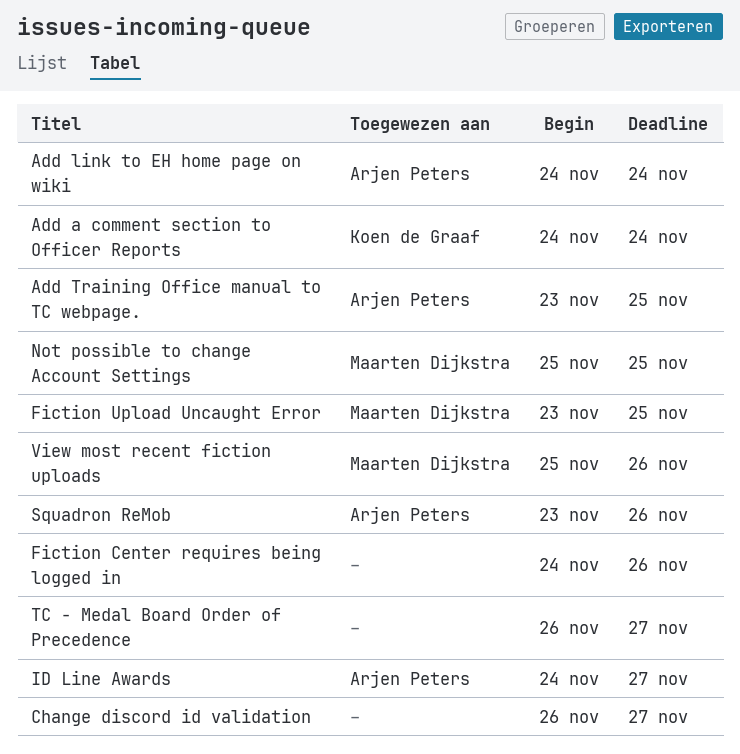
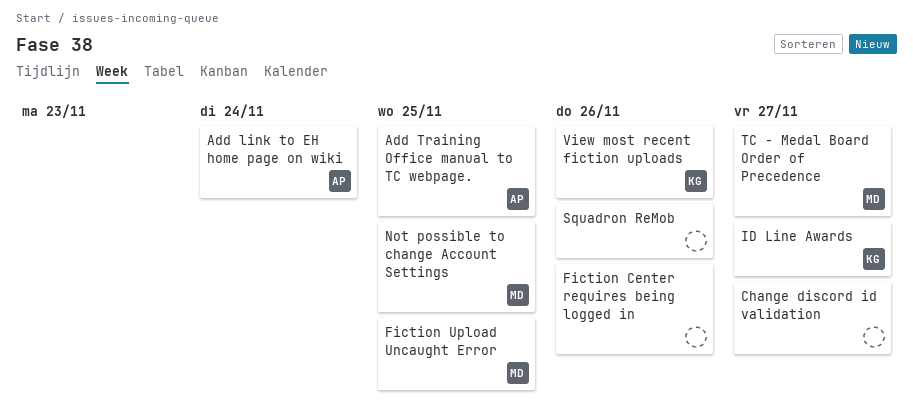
Add a comment section to Officer Reports: present -> none
ID Line Awards, owner: Arjen Peters -> Koen de Graaf
Squadron ReMob, owner: Arjen Peters -> none
TC - Medal Board Order of Precedence, owner: none -> Maarten Dijkstra
View most recent fiction uploads, owner: Maarten Dijkstra -> Koen de Graaf

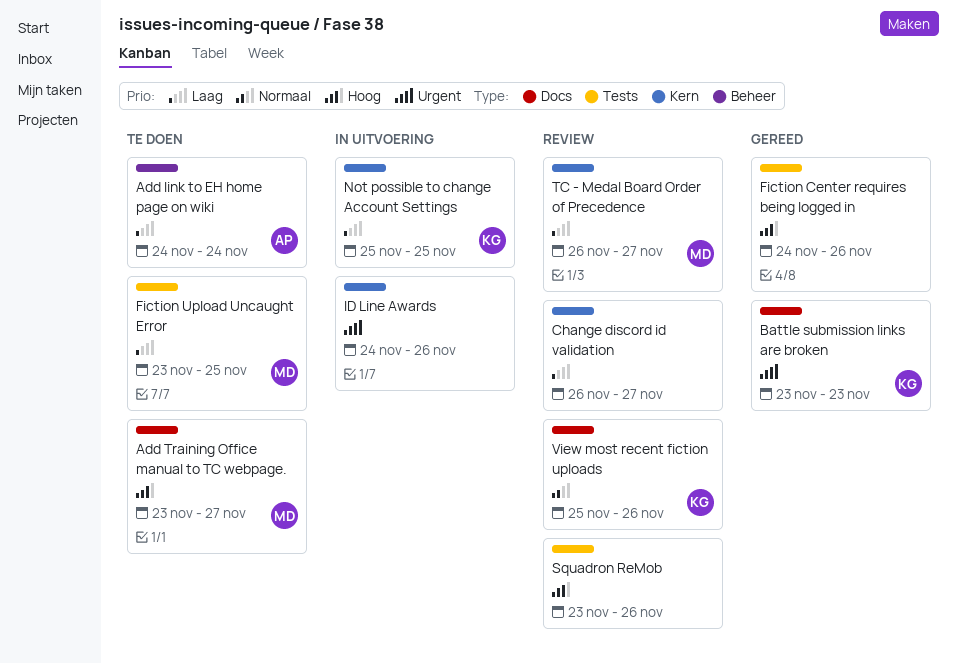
Add Training Office manual to TC webpage., owner: AP -> MD
Add Training Office manual to TC webpage., due: Nov 25 -> Nov 27
Battle submission links are broken: none -> present
ID Line Awards, owner: KG -> none
ID Line Awards, due: Nov 27 -> Nov 26
Not possible to change Account Settings, owner: MD -> KG

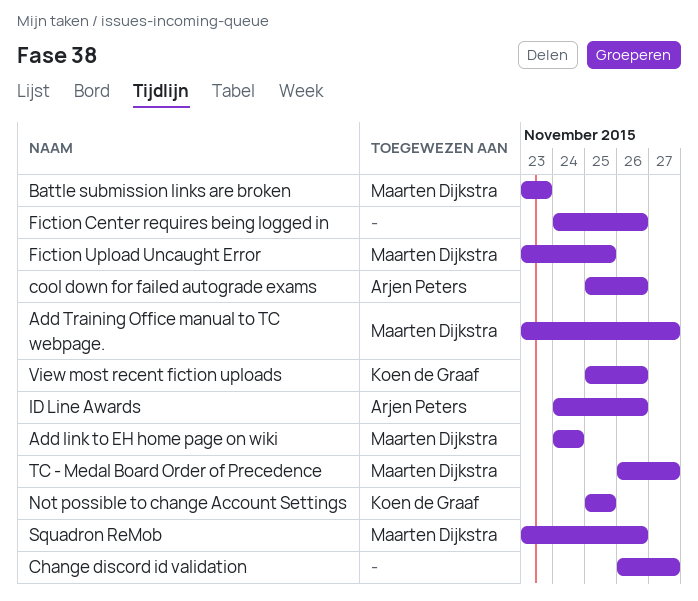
Add link to EH home page on wiki, owner: Arjen Peters -> Maarten Dijkstra
Battle submission links are broken, owner: Koen de Graaf -> Maarten Dijkstra
cool down for failed autograde exams: none -> present
ID Line Awards, owner: none -> Arjen Peters
Squadron ReMob, owner: none -> Maarten Dijkstra

